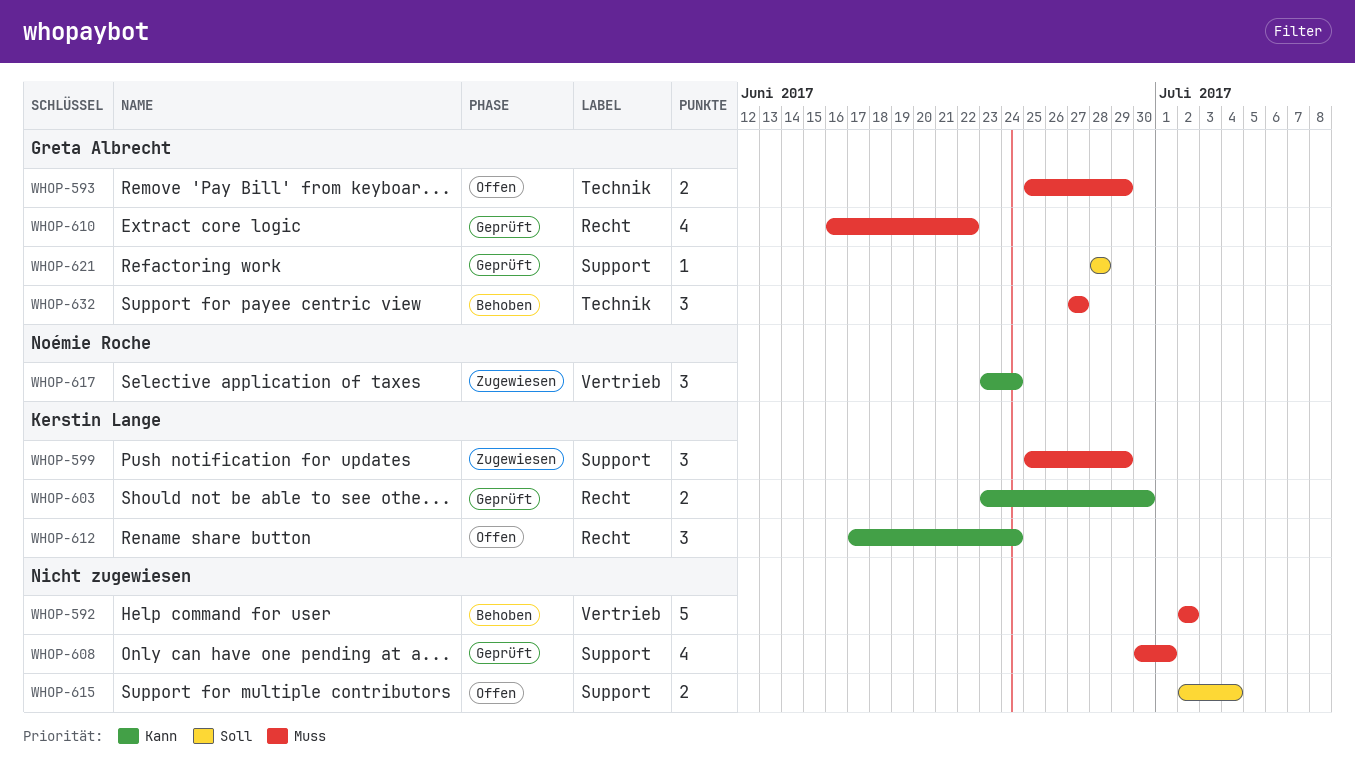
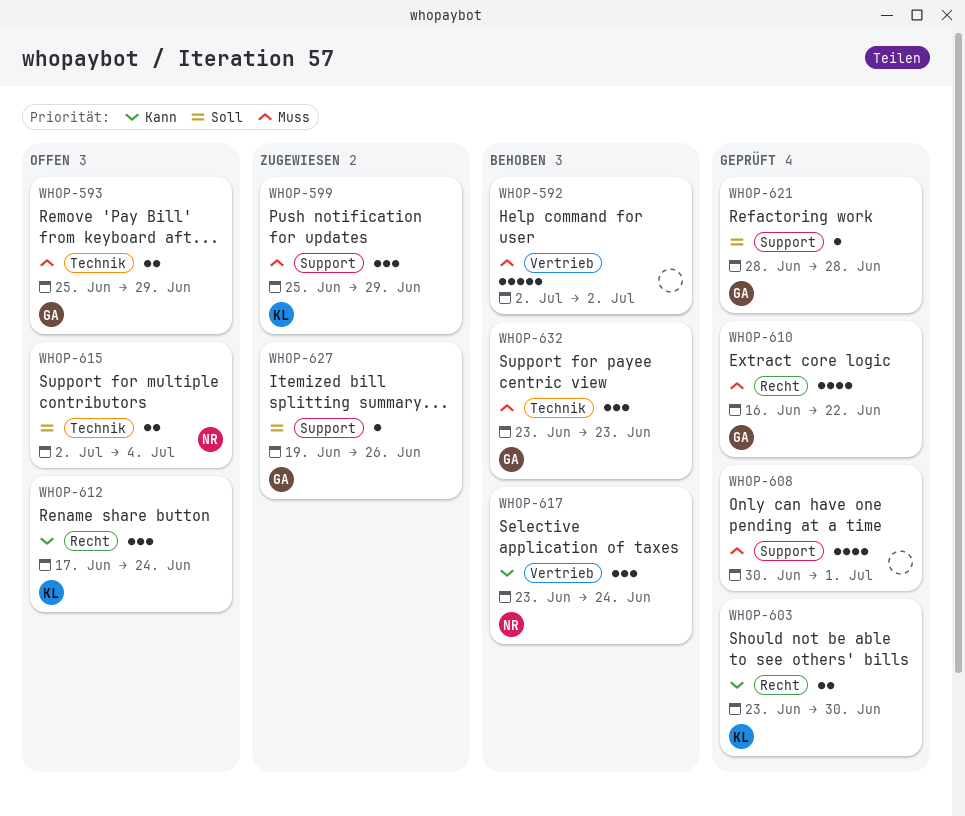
WHOP-615, owner: none -> Noémie Roche
WHOP-615, label: Support -> Technik
WHOP-617, status: Zugewiesen -> Behoben
WHOP-627: none -> present
WHOP-632, start: Jun 27 -> Jun 23
WHOP-632, due: Jun 27 -> Jun 23

